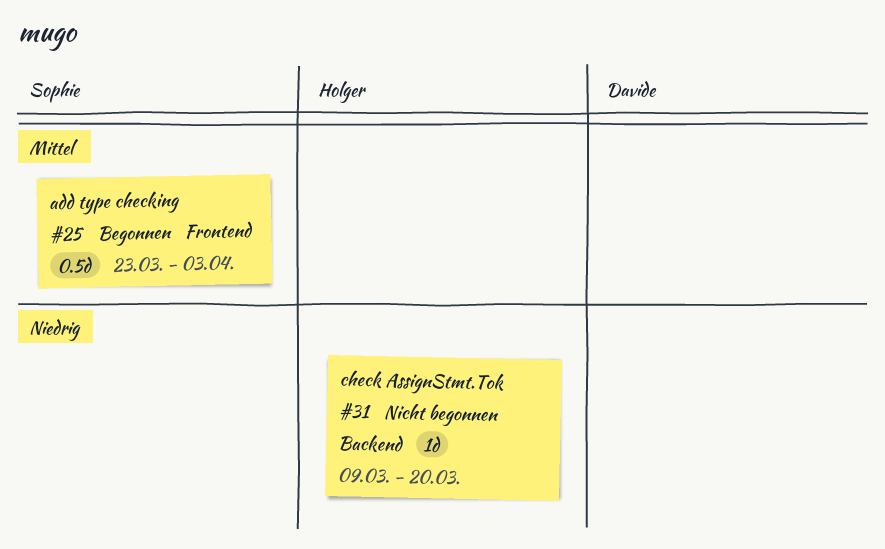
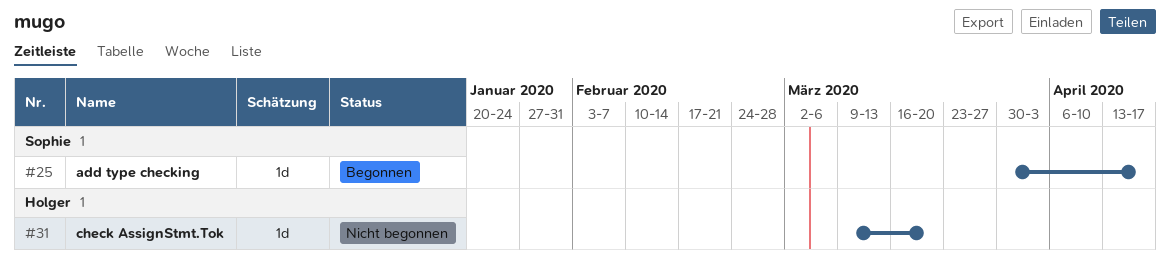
#25, estimate: 0.5d -> 1d
#25, start: Mar 23 -> Mar 30
#25, due: Apr 3 -> Apr 17

